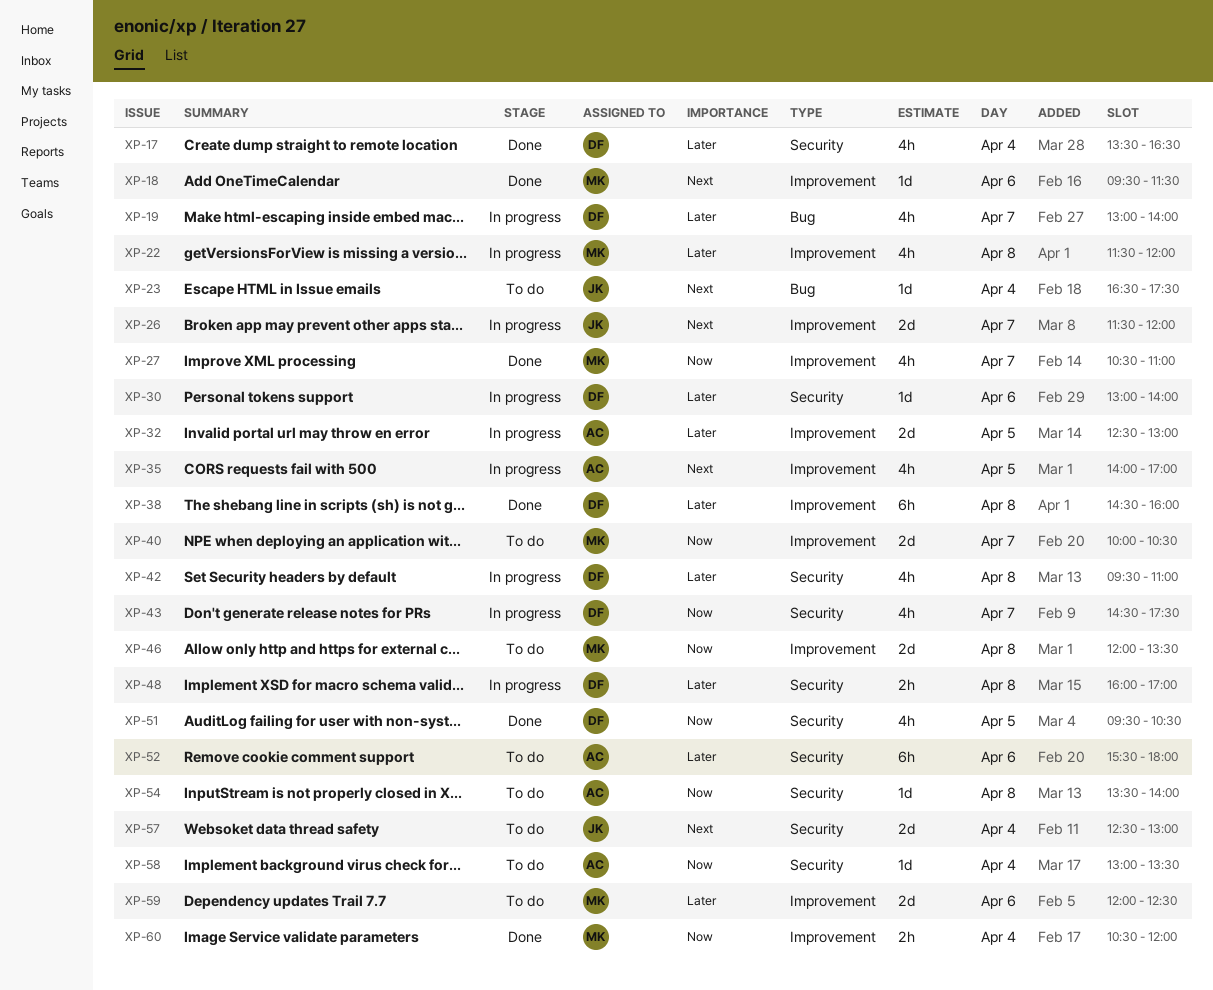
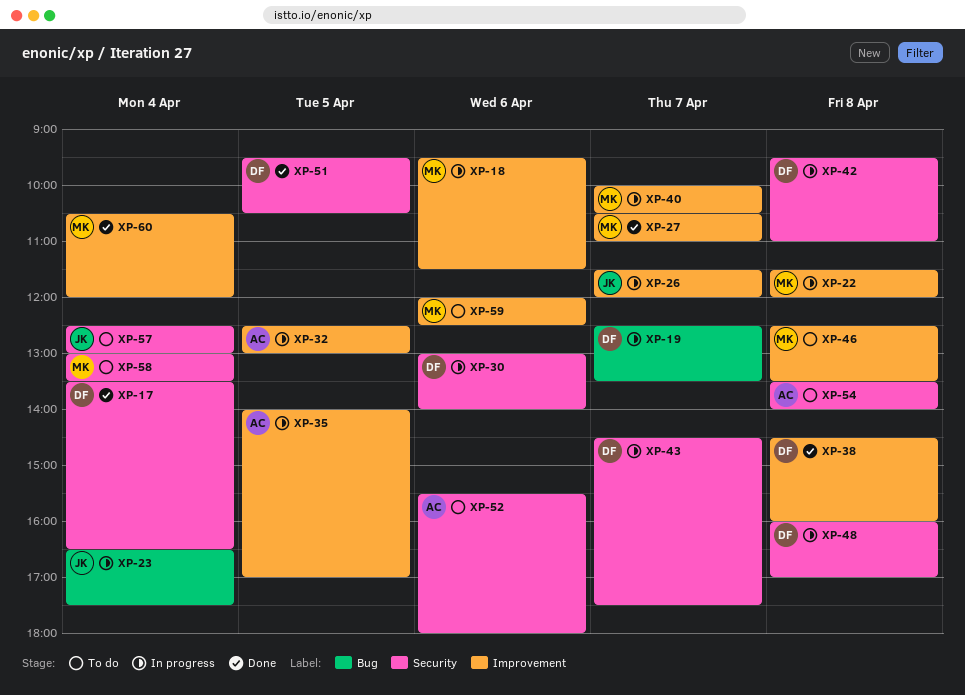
XP-18, status: Done -> In progress
XP-19, begins: 13:00 -> 12:30
XP-19, ends: 14:00 -> 13:30
XP-23, status: To do -> In progress
XP-40, status: To do -> In progress
XP-46, begins: 12:00 -> 12:30
XP-58, owner: AC -> MK

